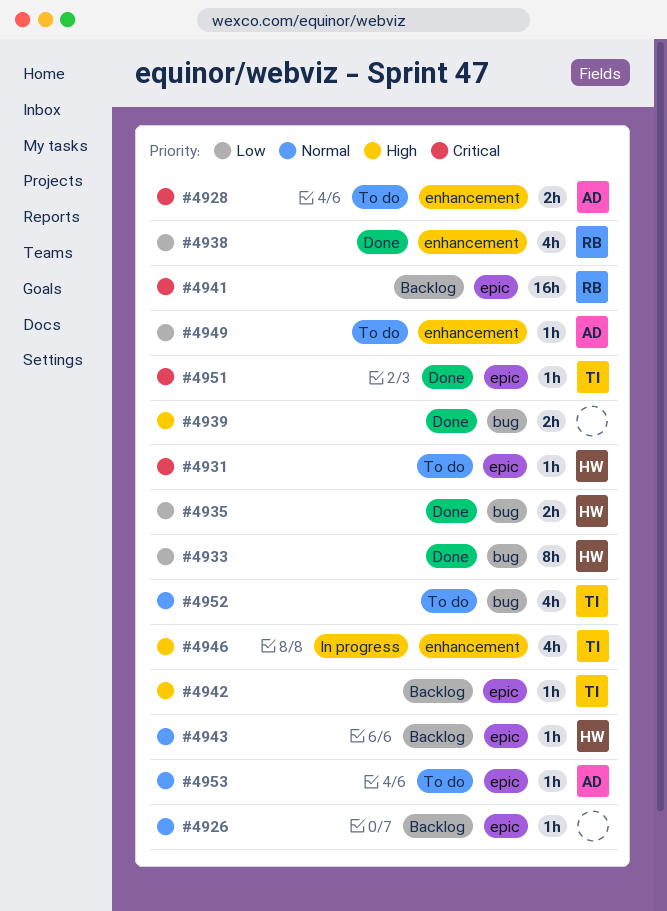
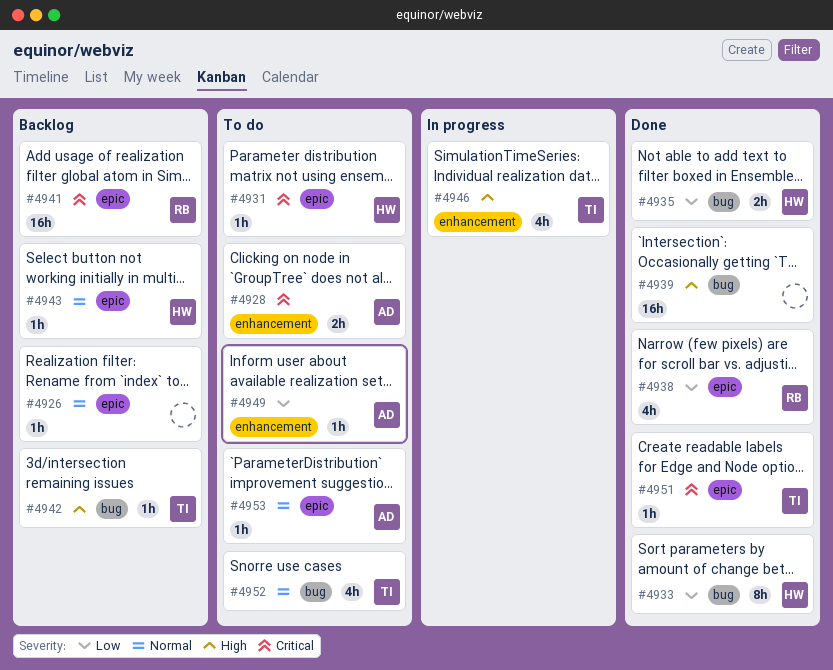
#4938, label: enhancement -> epic
#4939, estimate: 2h -> 16h
#4942, label: epic -> bug

